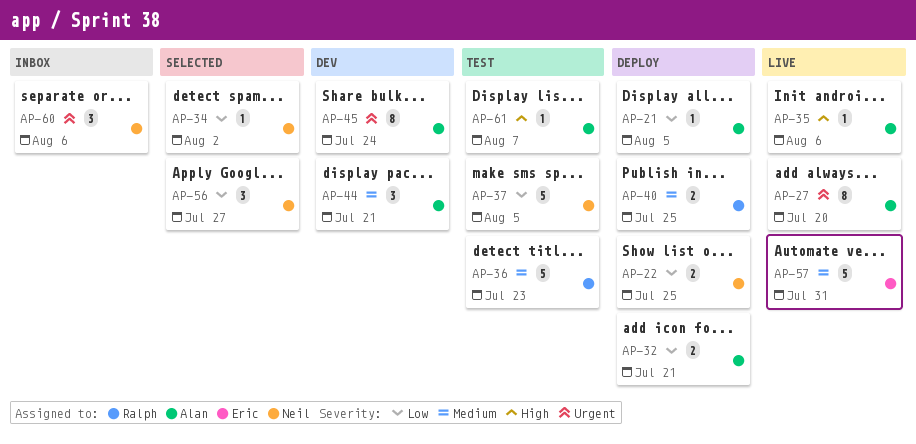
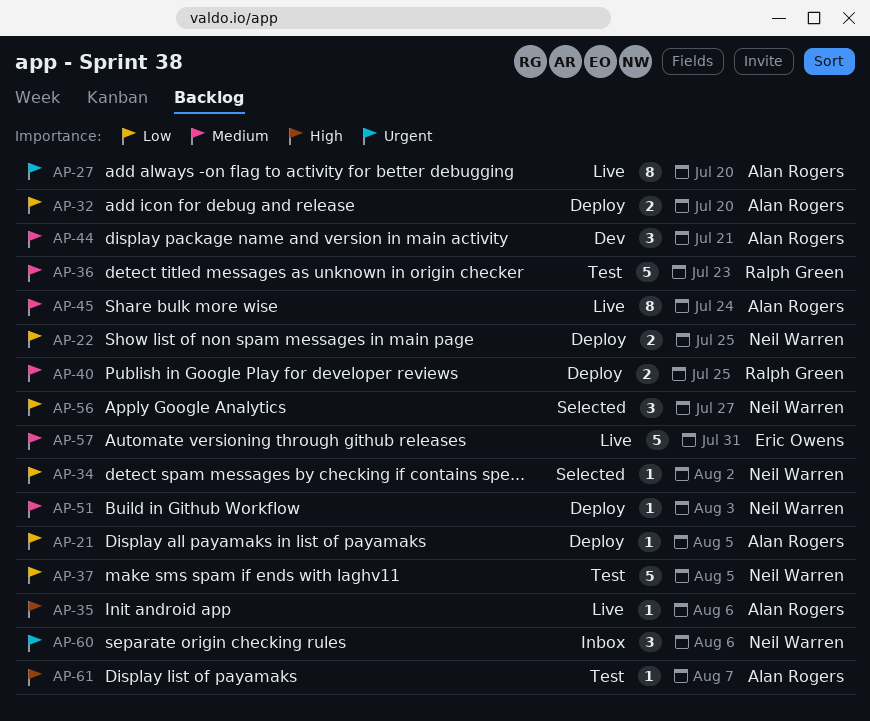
AP-32, due: Jul 21 -> Jul 20
AP-45, status: Dev -> Live
AP-45, priority: Urgent -> Medium
AP-51: none -> present

